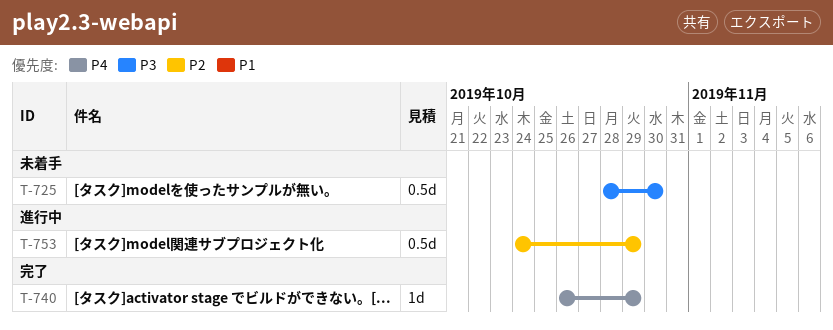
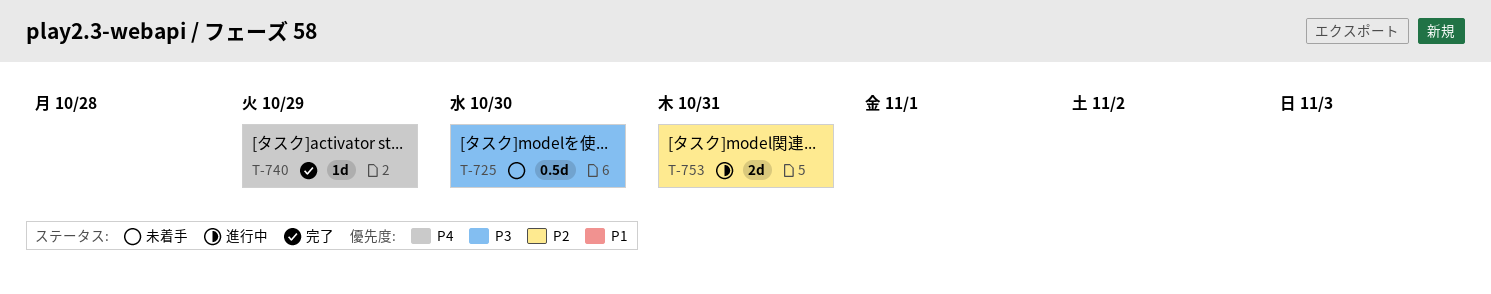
T-753, estimate: 0.5d -> 2d
T-753, due: Oct 29 -> Oct 31

